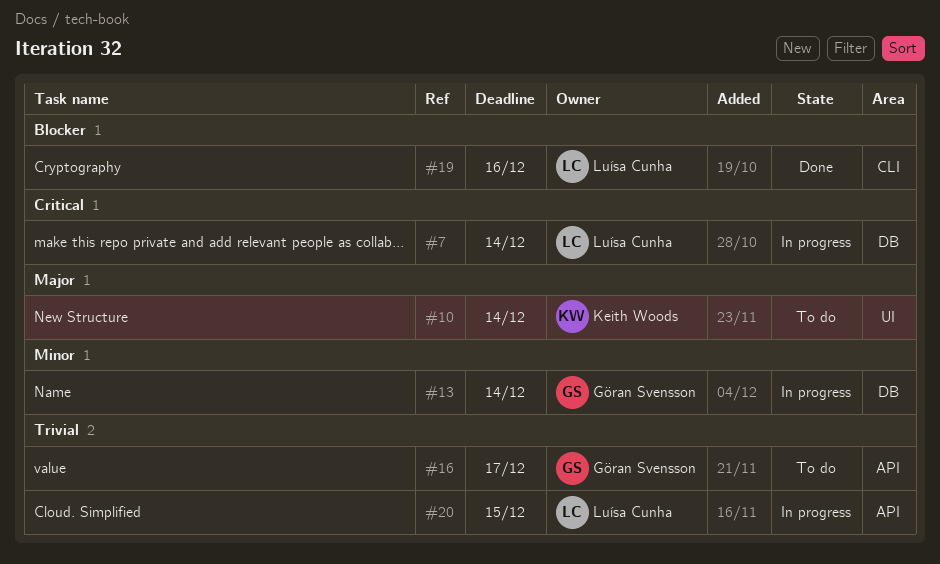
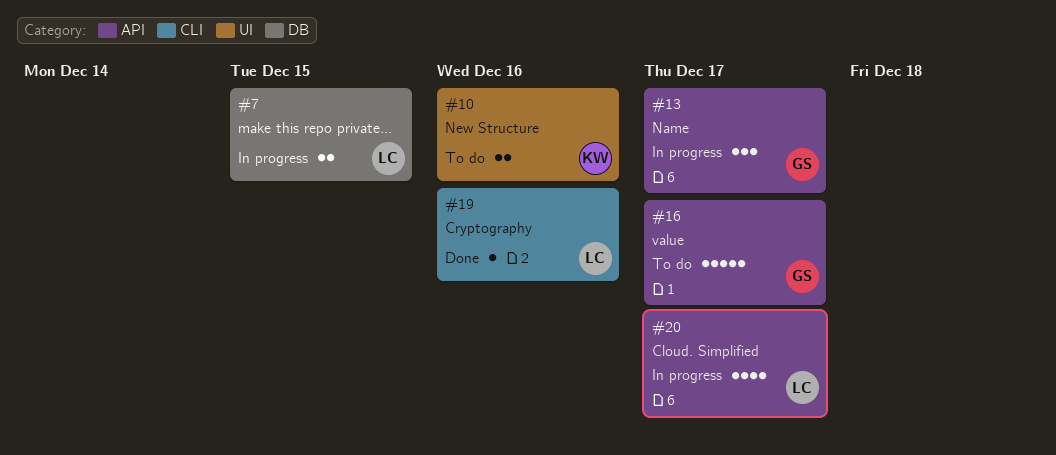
#7, due: Dec 14 -> Dec 15
#10, due: Dec 14 -> Dec 16
#13, label: DB -> API
#13, due: Dec 14 -> Dec 17
#20, due: Dec 15 -> Dec 17

